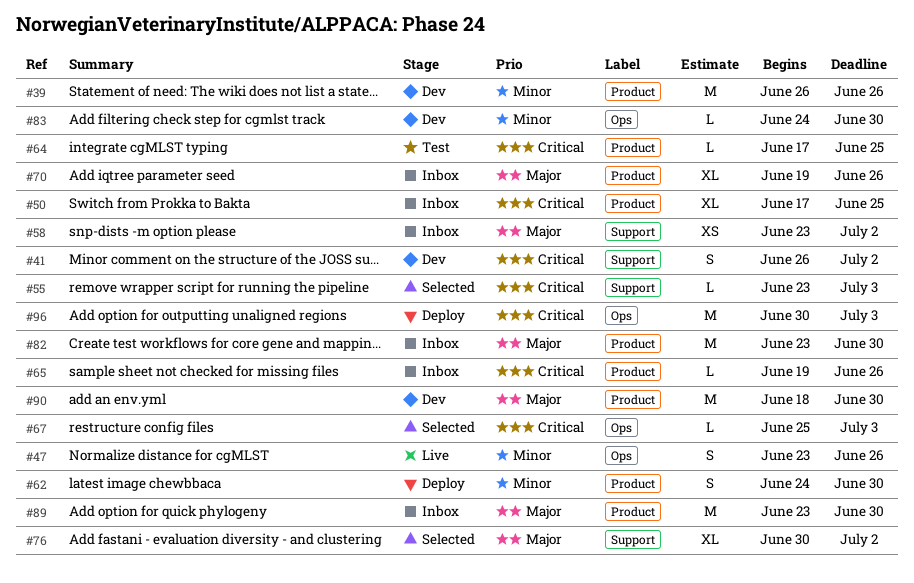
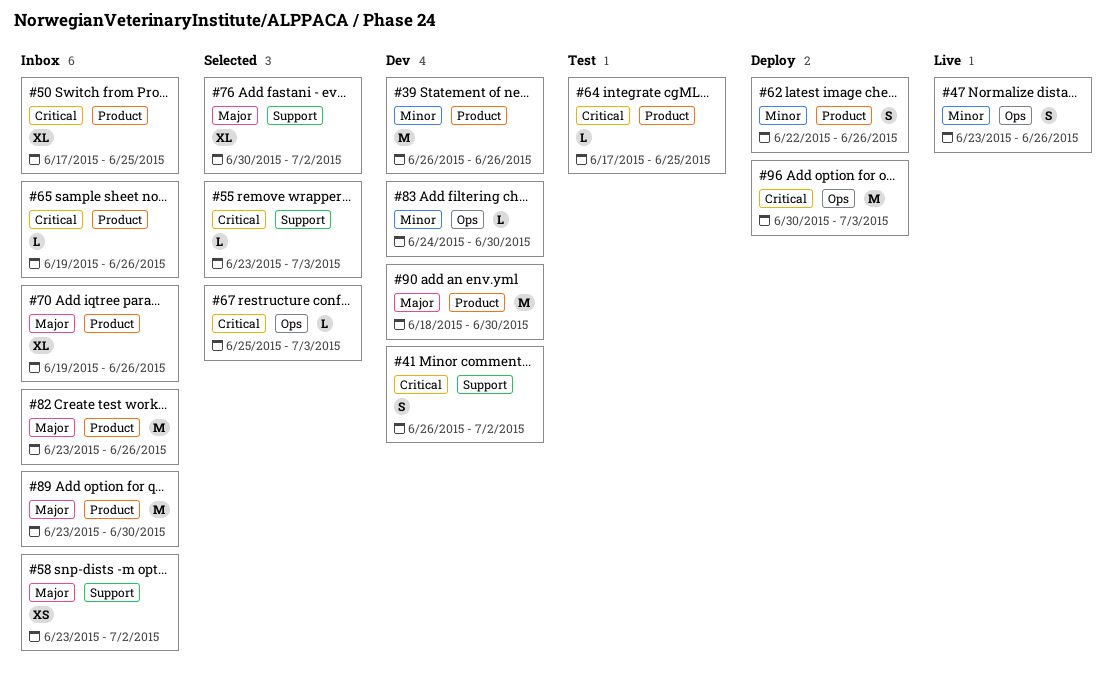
#62, start: Jun 24 -> Jun 22
#62, due: Jun 30 -> Jun 26
#82, due: Jun 30 -> Jun 26

